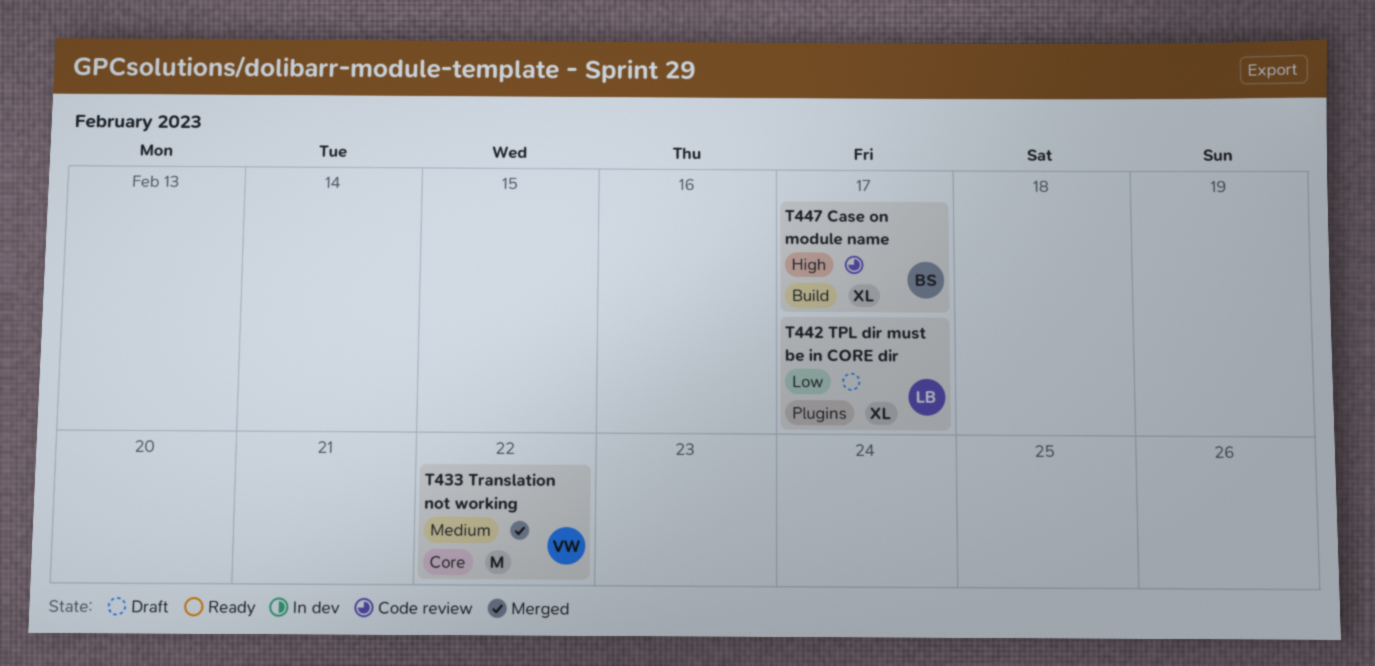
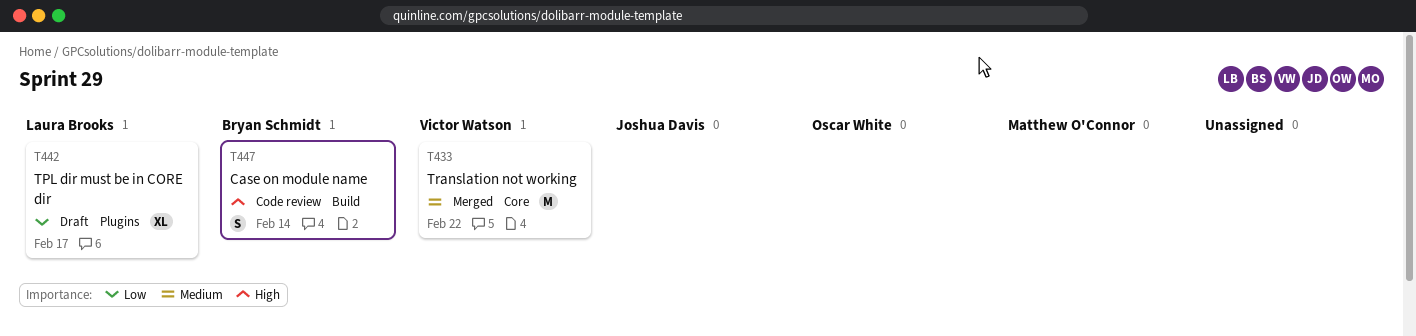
T447, estimate: XL -> S
T447, due: Feb 17 -> Feb 14

